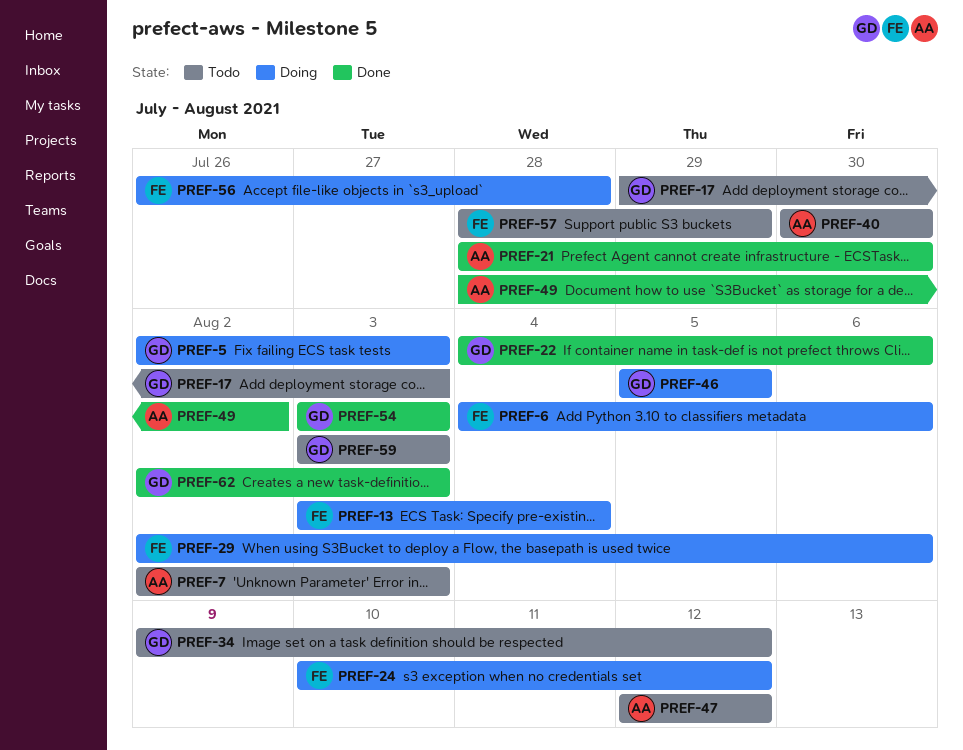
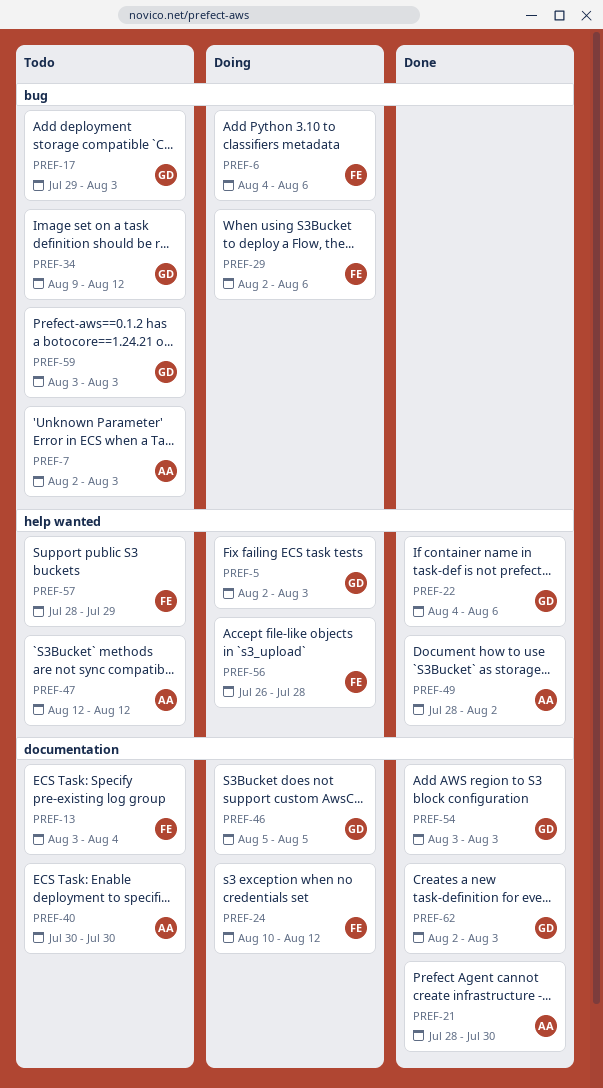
PREF-13, status: Doing -> Todo

